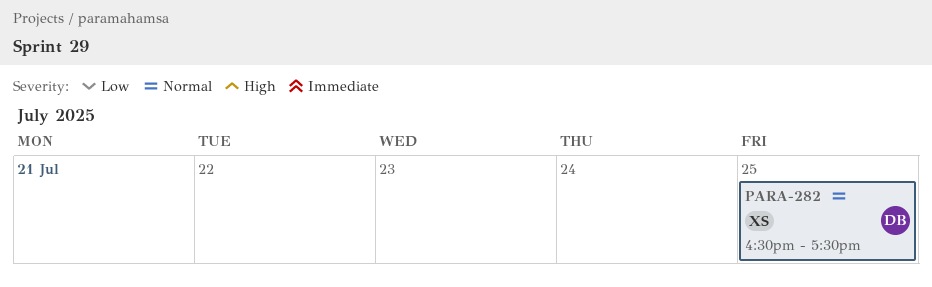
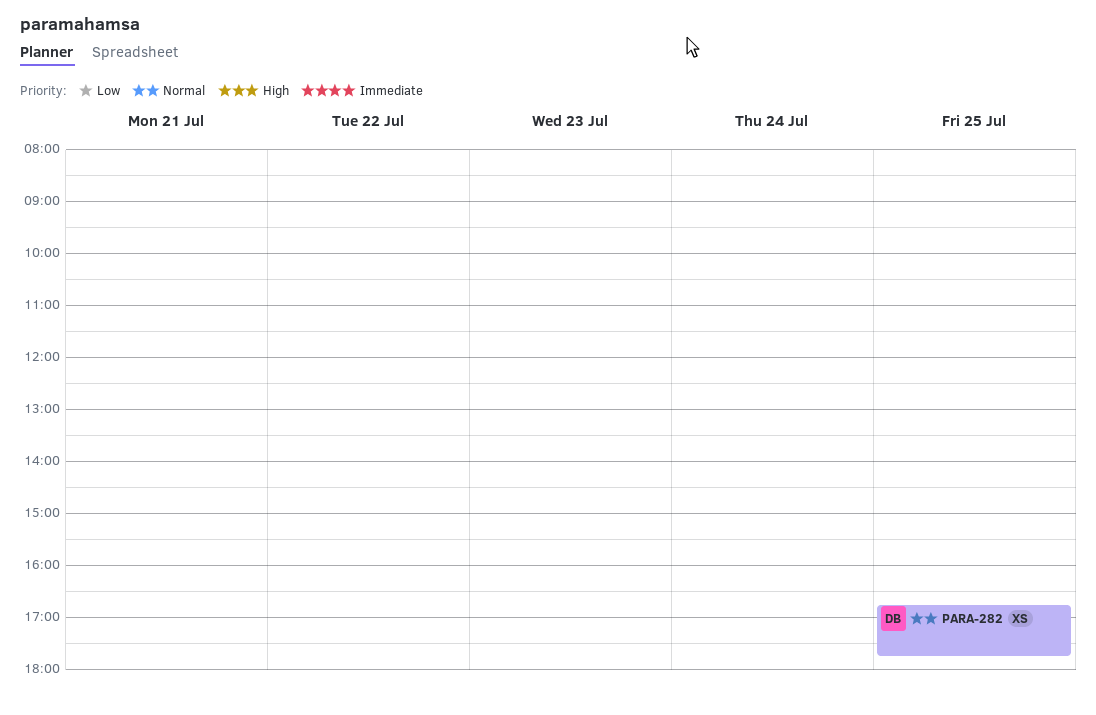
PARA-282, begins: 16:30 -> 16:45
PARA-282, ends: 17:30 -> 17:45

